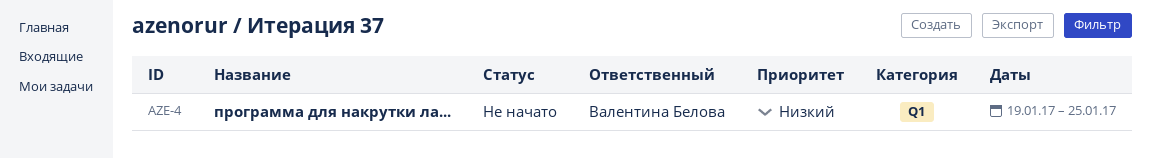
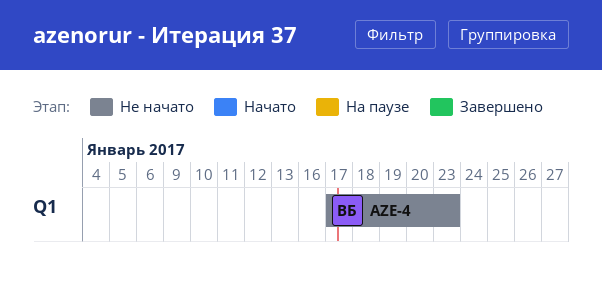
AZE-4, start: Jan 19 -> Jan 17
AZE-4, due: Jan 25 -> Jan 23

